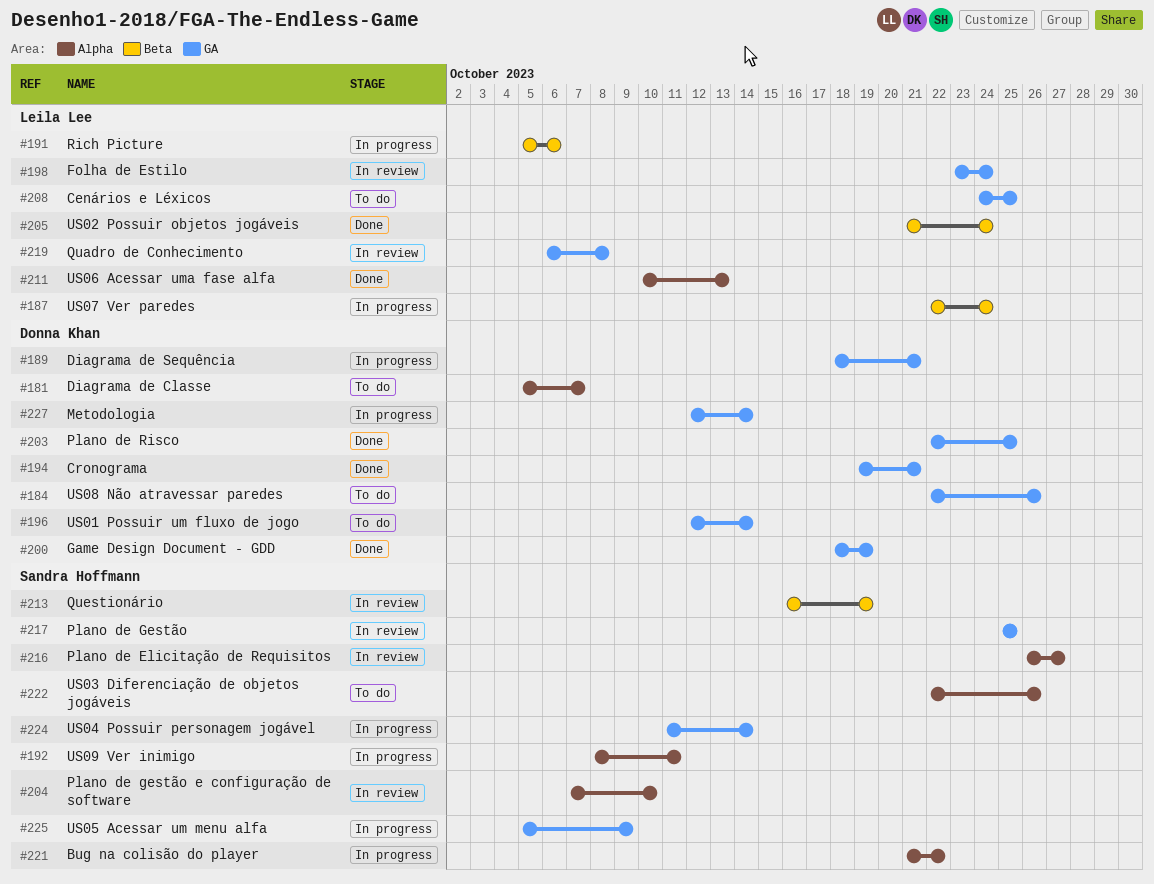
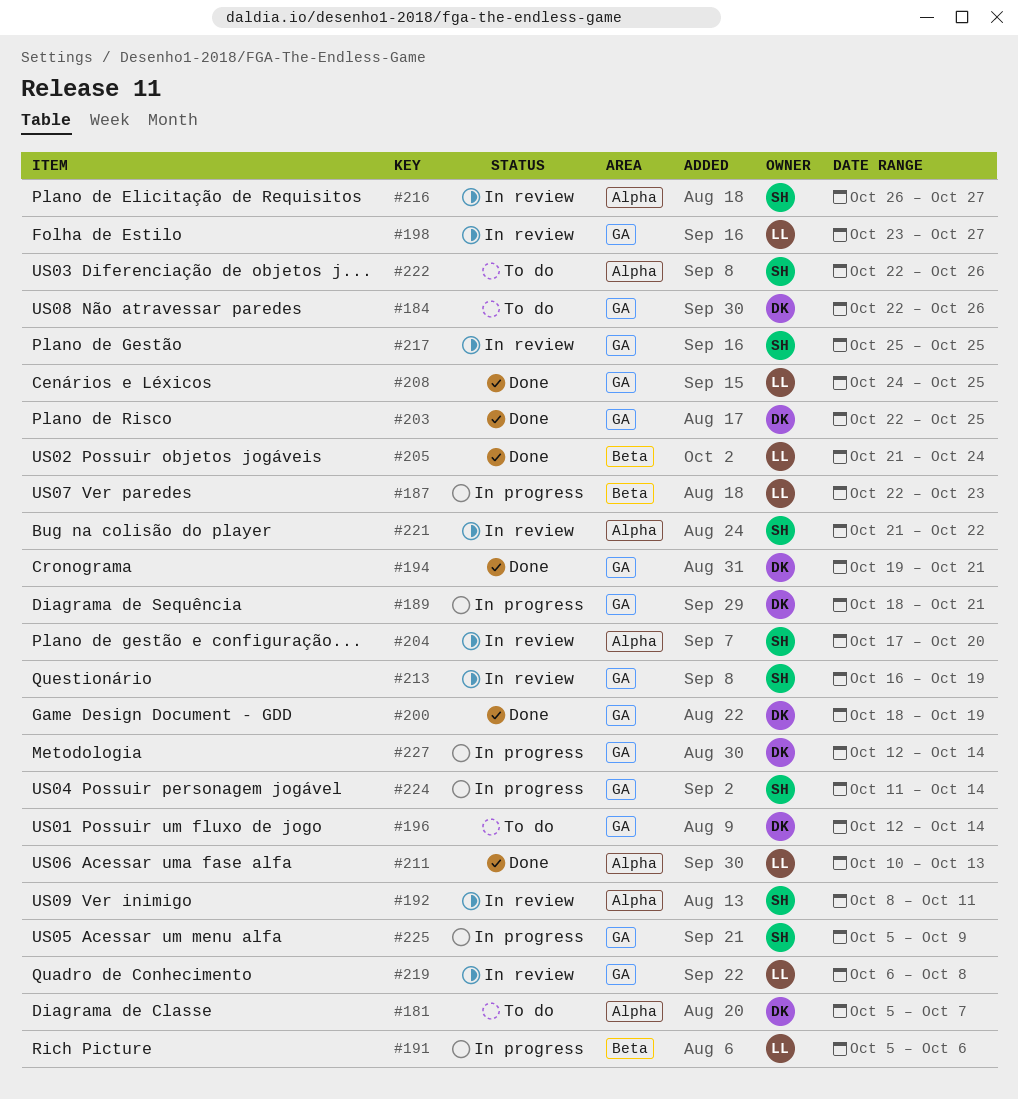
#187, due: Oct 24 -> Oct 23
#192, status: In progress -> In review
#198, due: Oct 24 -> Oct 27
#204, start: Oct 7 -> Oct 17
#204, due: Oct 10 -> Oct 20
#208, status: To do -> Done
#213, label: Beta -> GA
#221, status: In progress -> In review

